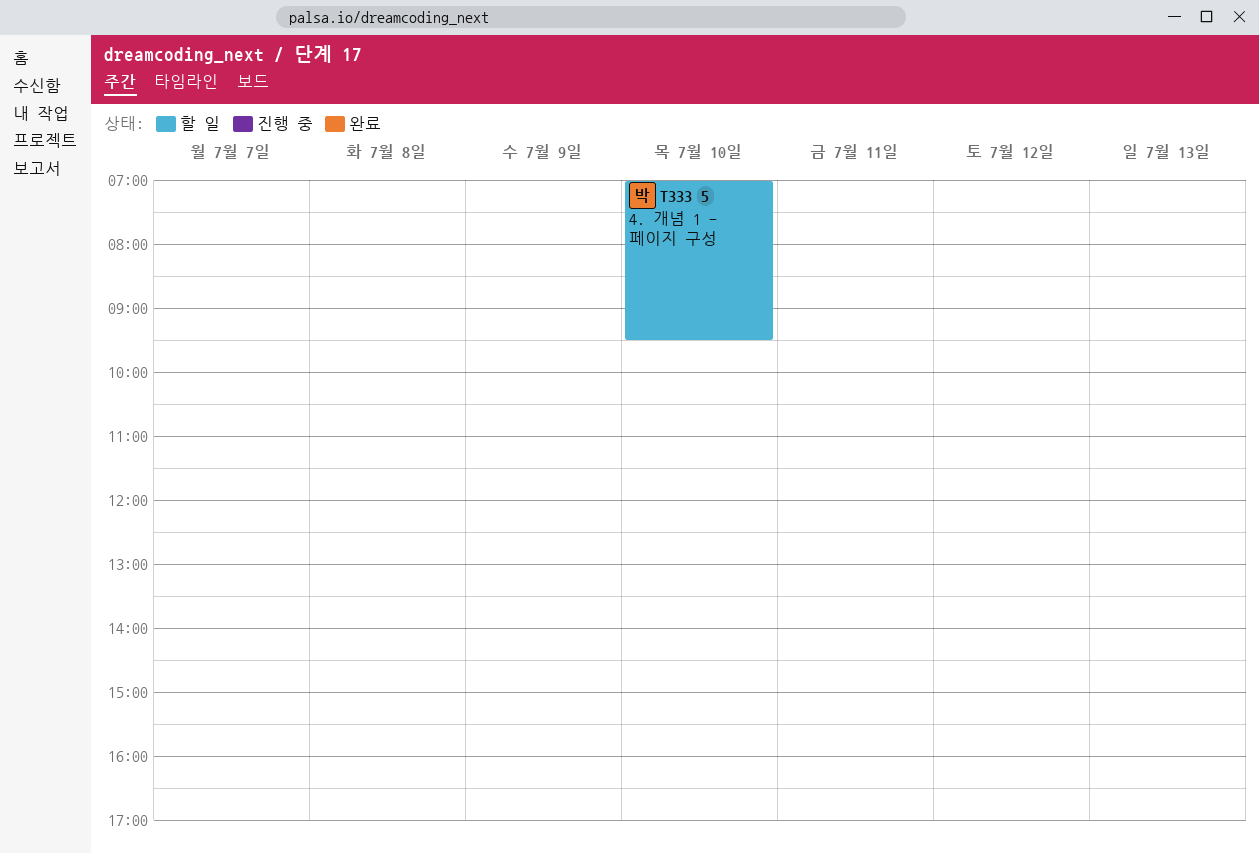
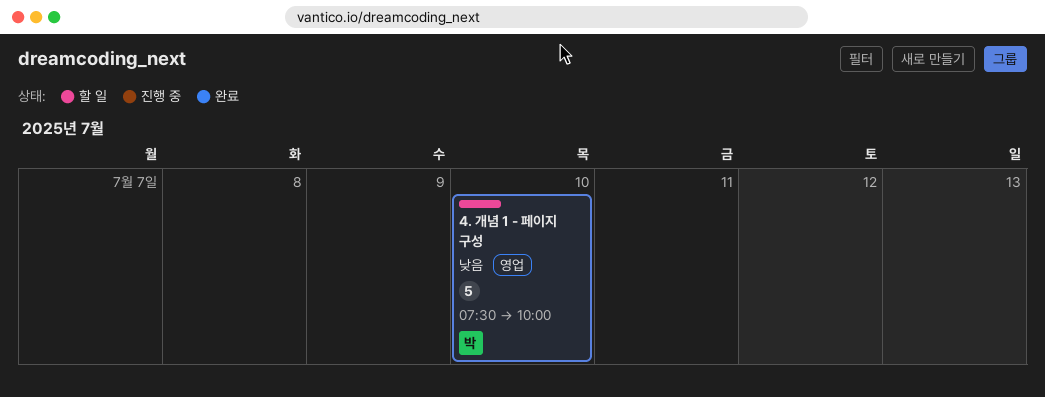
4. 개념 1 - 페이지 구성, begins: 07:00 -> 07:30
4. 개념 1 - 페이지 구성, ends: 09:30 -> 10:00

